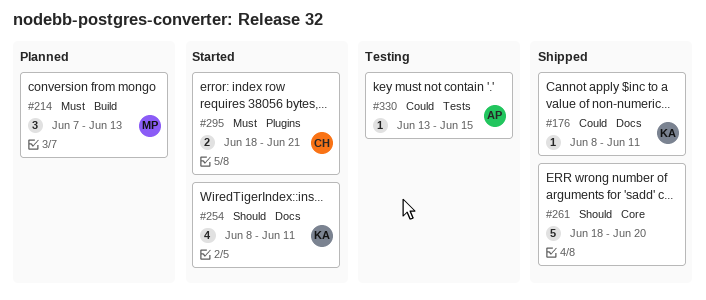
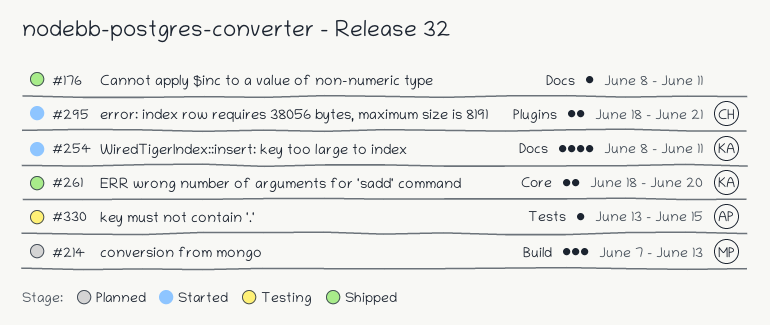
#176, owner: KA -> none
#261, owner: none -> KA
#261, estimate: 5 -> 2

